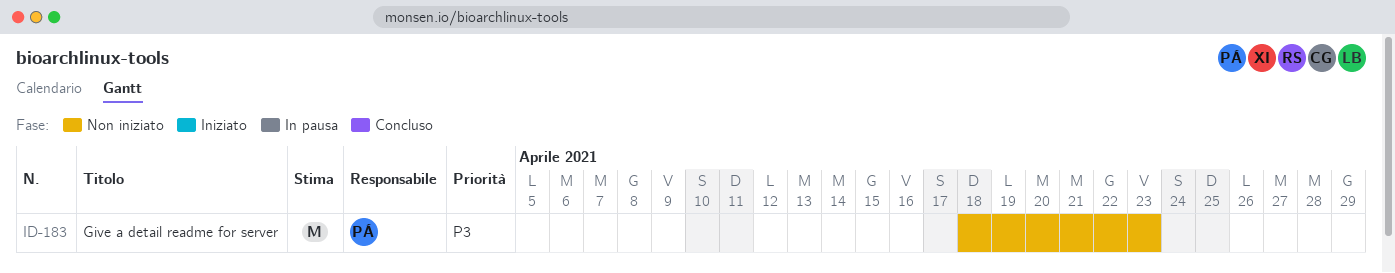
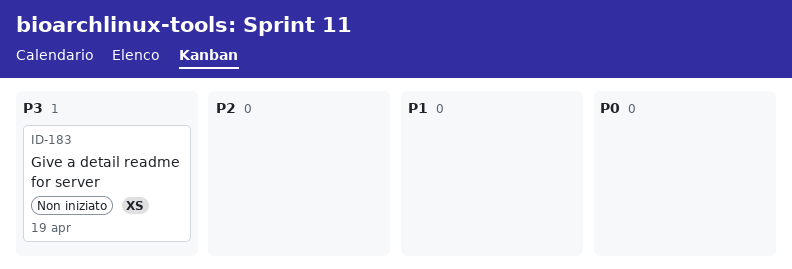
ID-183, estimate: M -> XS
ID-183, due: Apr 23 -> Apr 19

